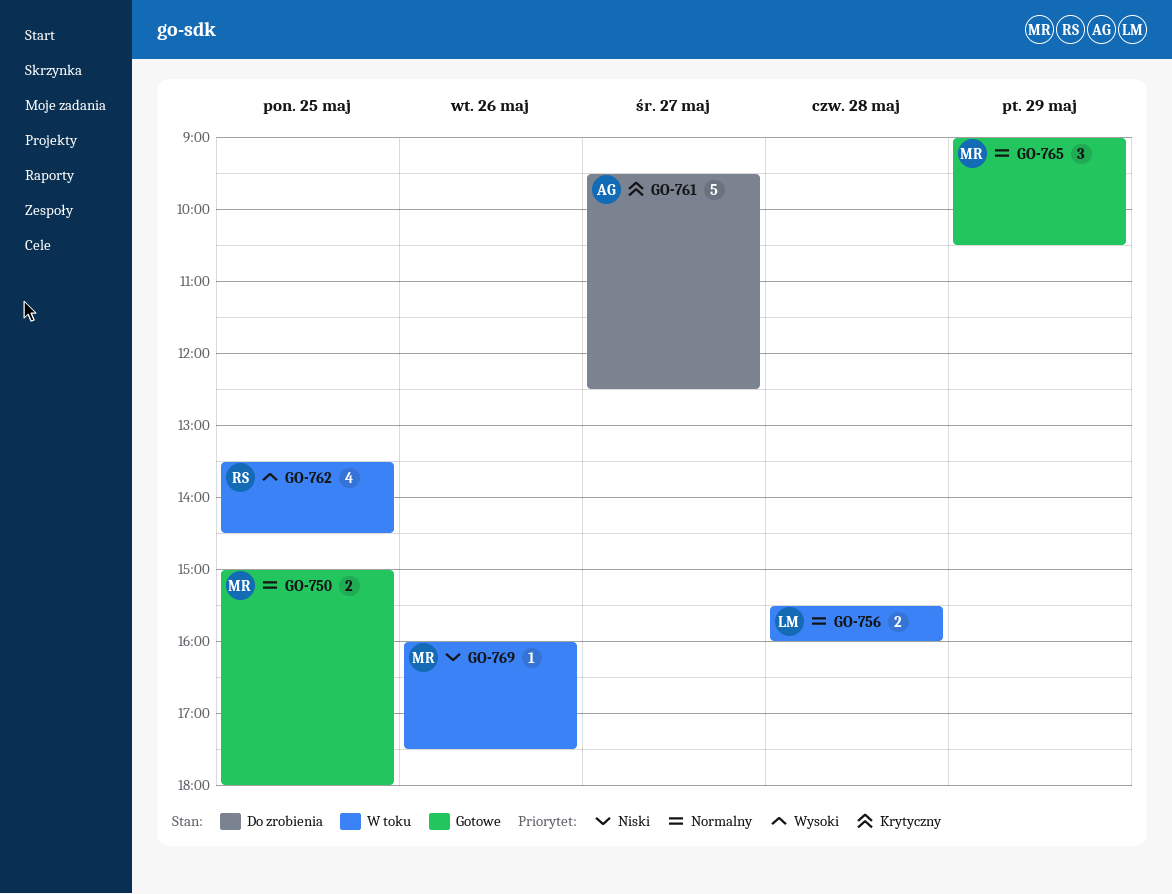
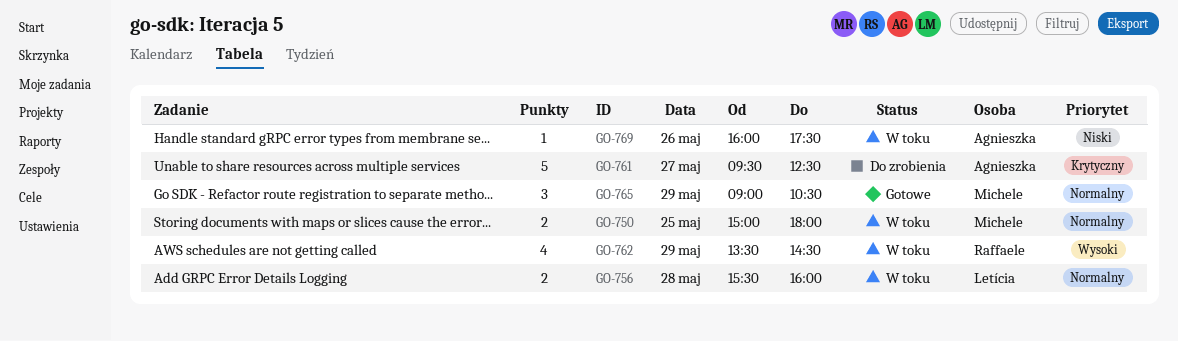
GO-750, status: Gotowe -> W toku
GO-762, day: May 25 -> May 29
GO-769, owner: Michele -> Agnieszka

